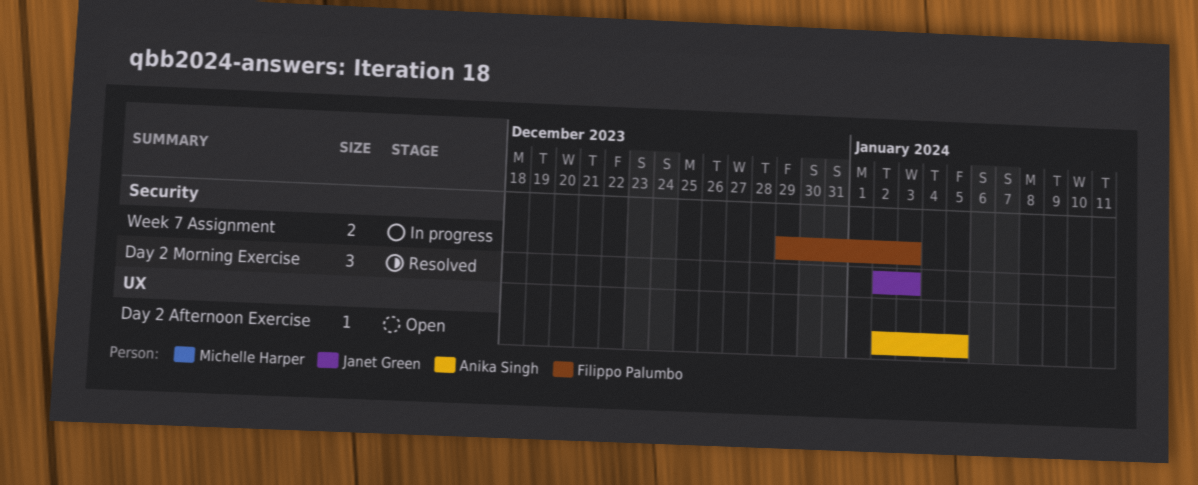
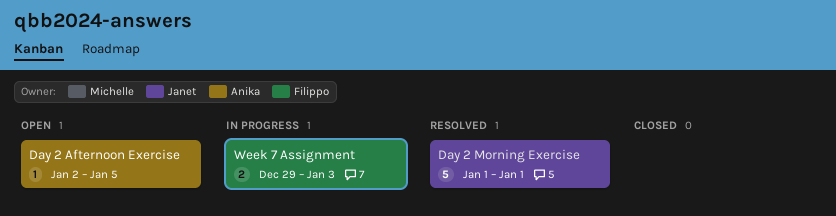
Day 2 Morning Exercise, estimate: 3 -> 5
Day 2 Morning Exercise, start: Jan 2 -> Jan 1
Day 2 Morning Exercise, due: Jan 3 -> Jan 1

